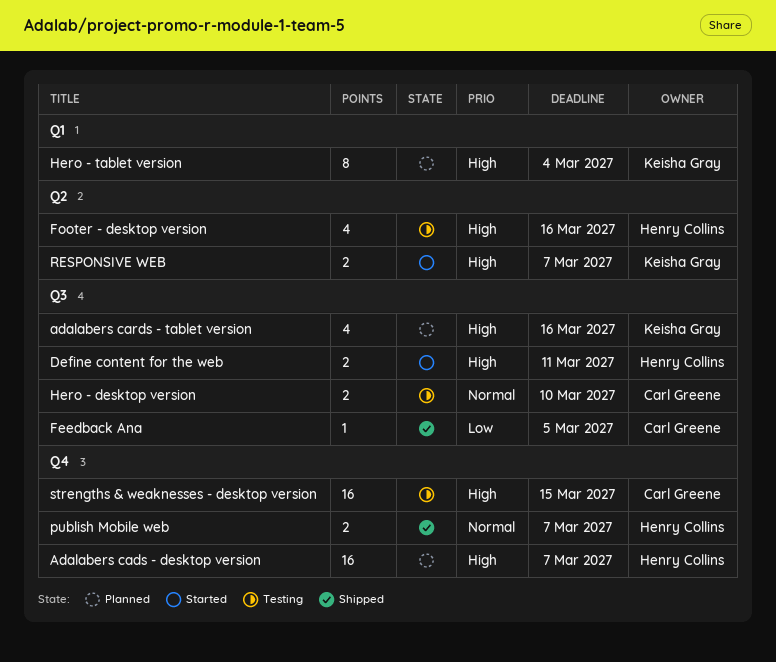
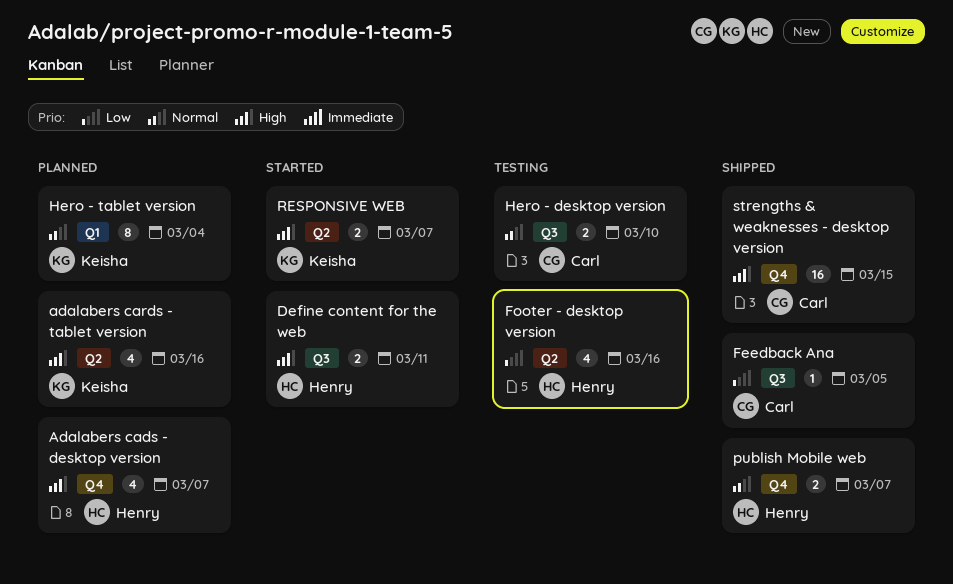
Adalabers cads - desktop version, estimate: 16 -> 4
adalabers cards - tablet version, label: Q3 -> Q2
Footer - desktop version, priority: High -> Low
Hero - tablet version, priority: High -> Normal
strengths & weaknesses - desktop version, status: Testing -> Shipped

